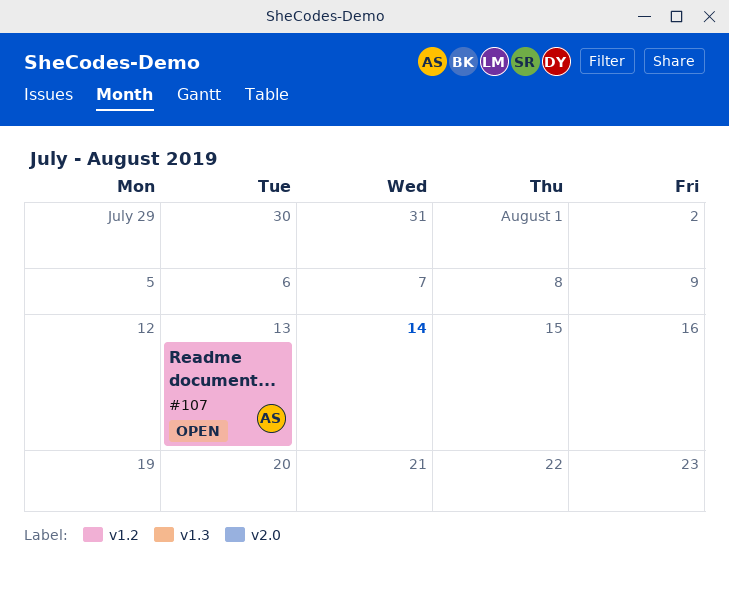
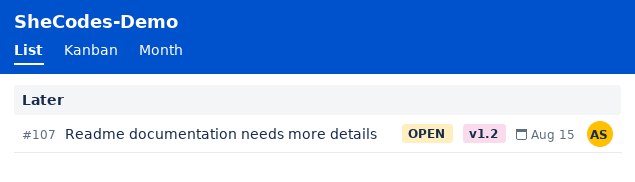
#107, due: Aug 13 -> Aug 15

